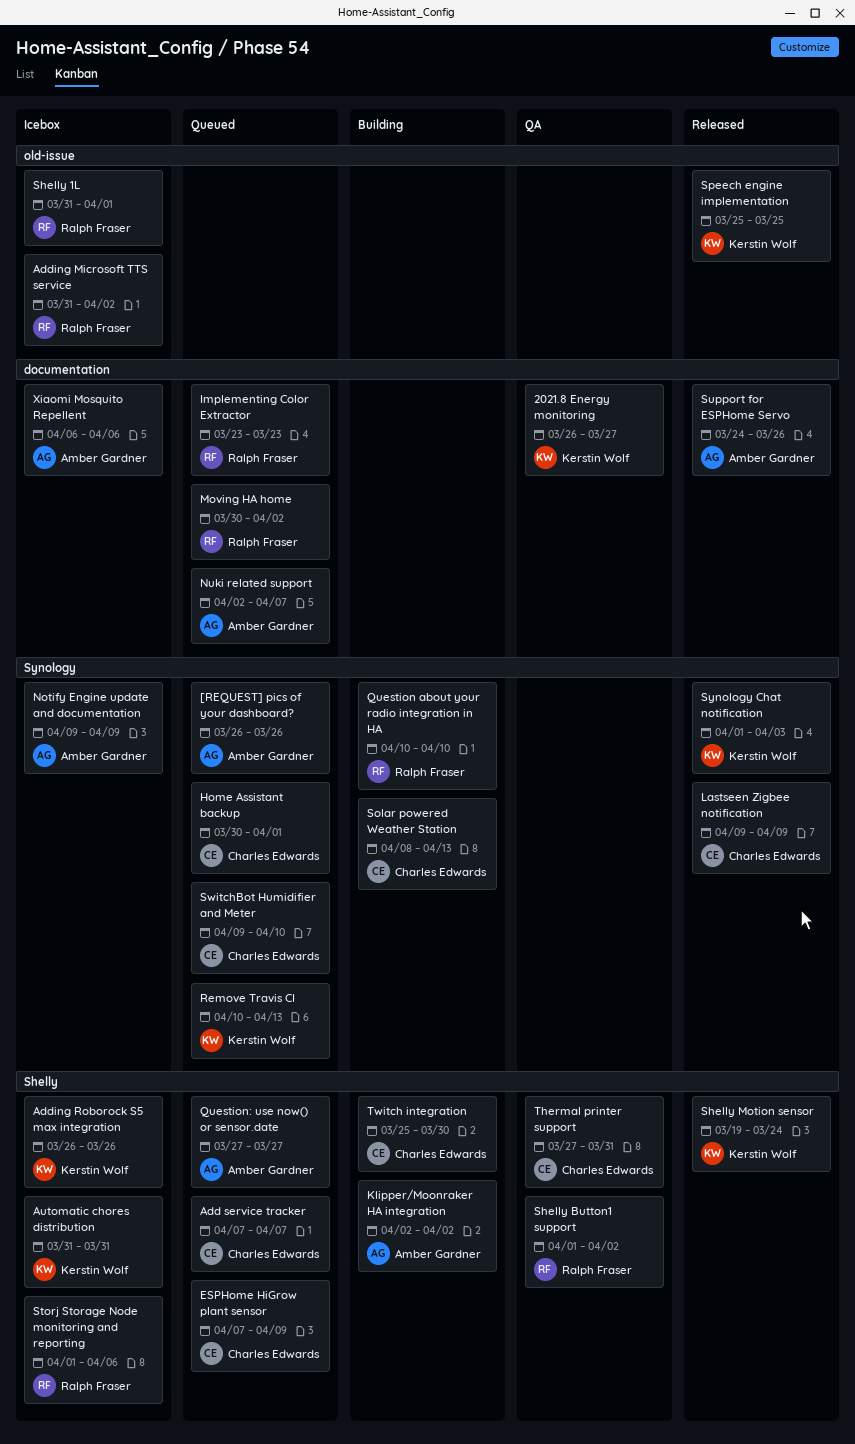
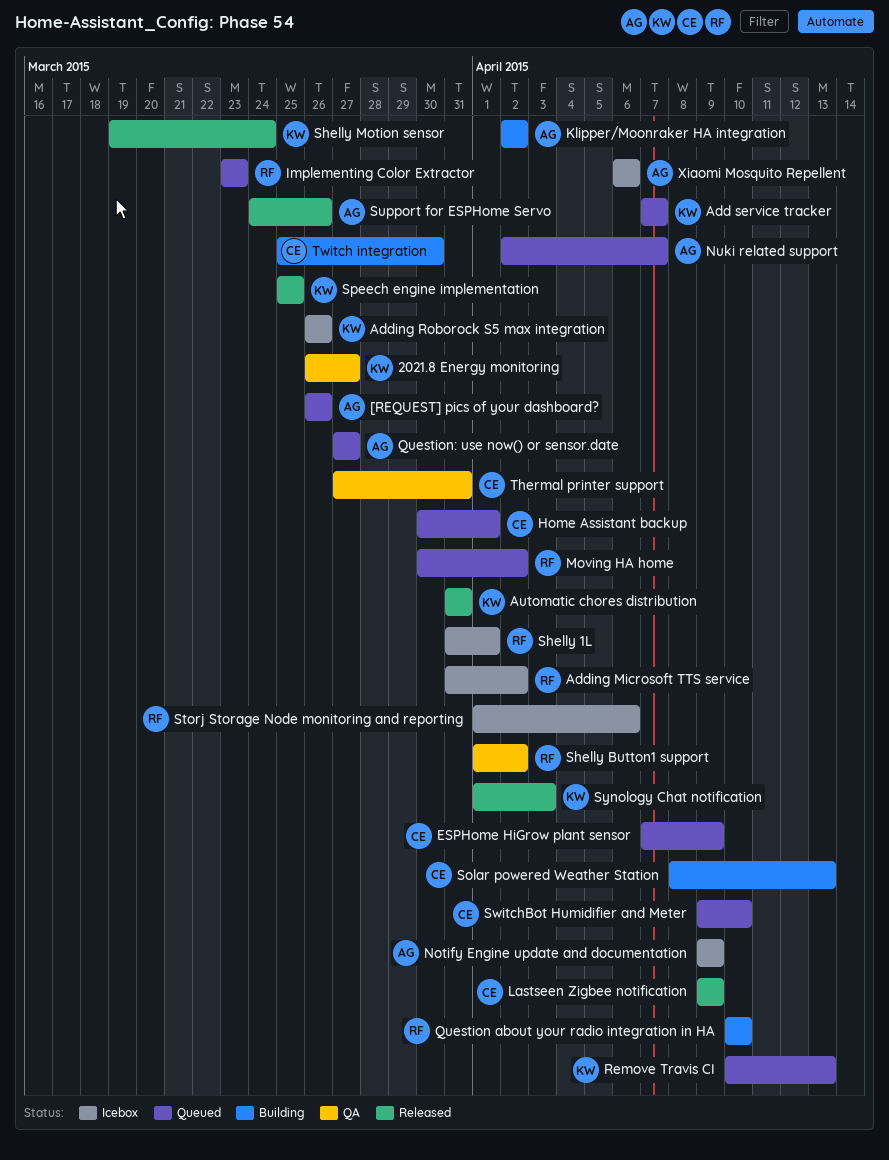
Add service tracker, owner: Charles Edwards -> Kerstin Wolf
Automatic chores distribution, status: Icebox -> Released

